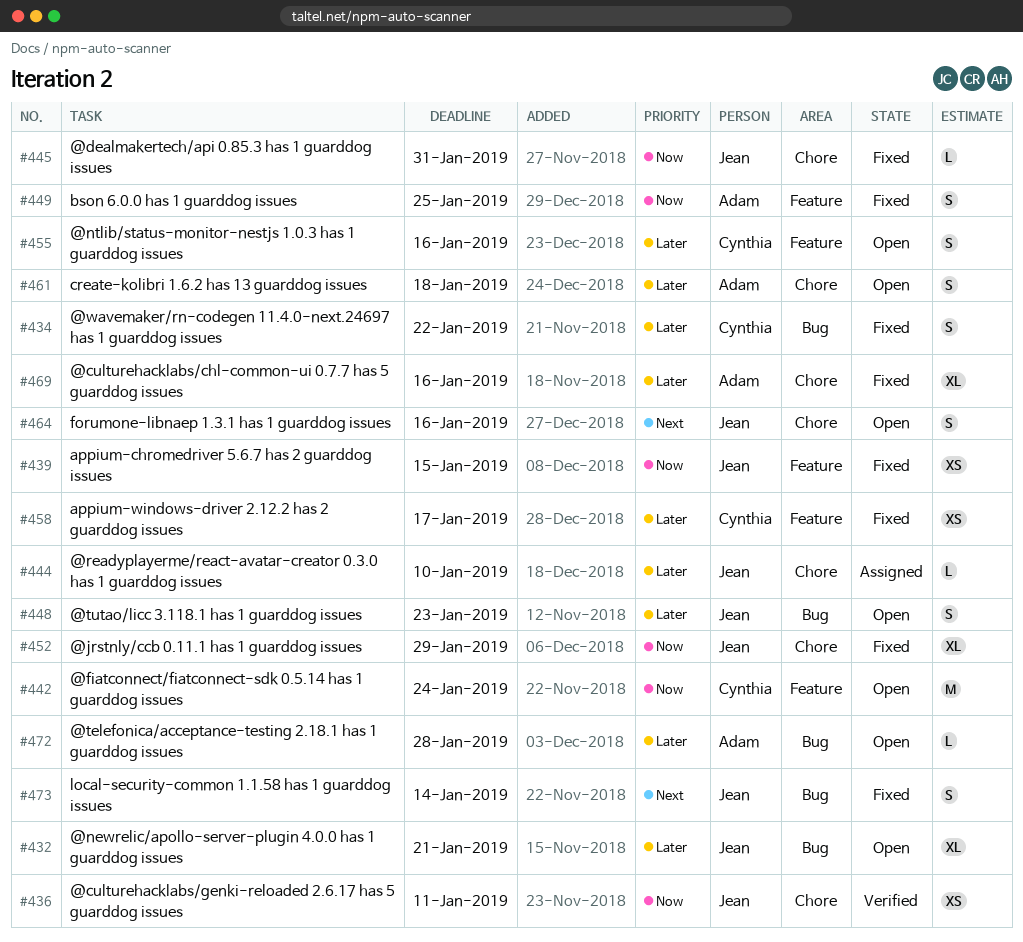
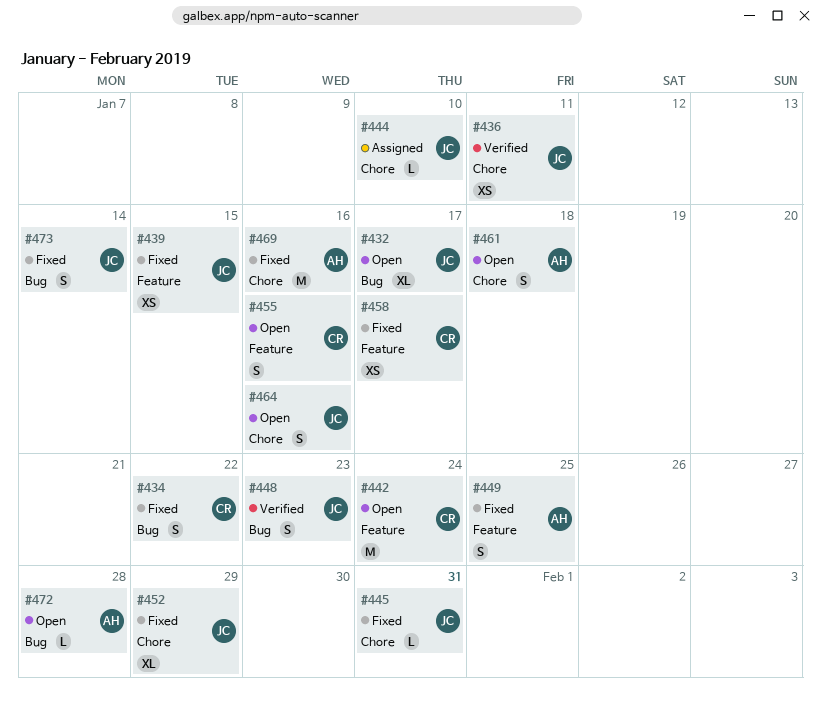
#432, due: Jan 21 -> Jan 17
#448, status: Open -> Verified
#469, estimate: XL -> M

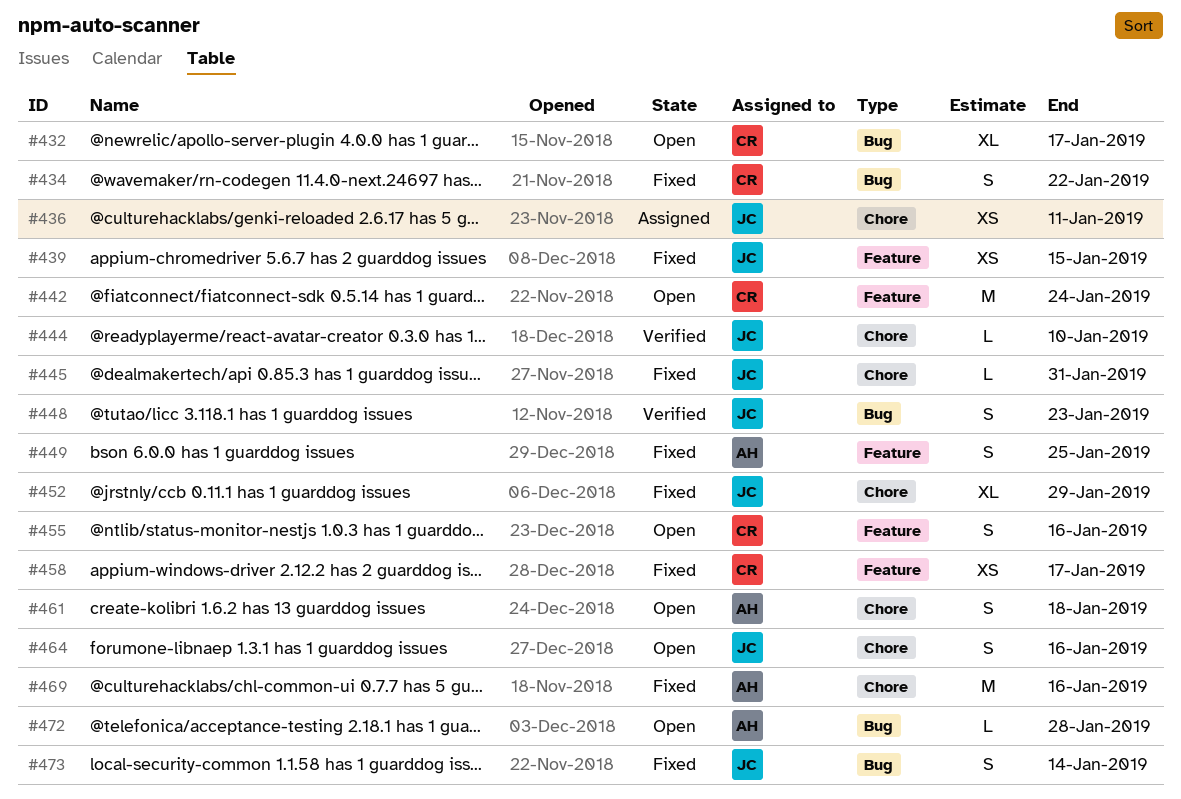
#432, owner: JC -> CR
#436, status: Verified -> Assigned
#444, status: Assigned -> Verified

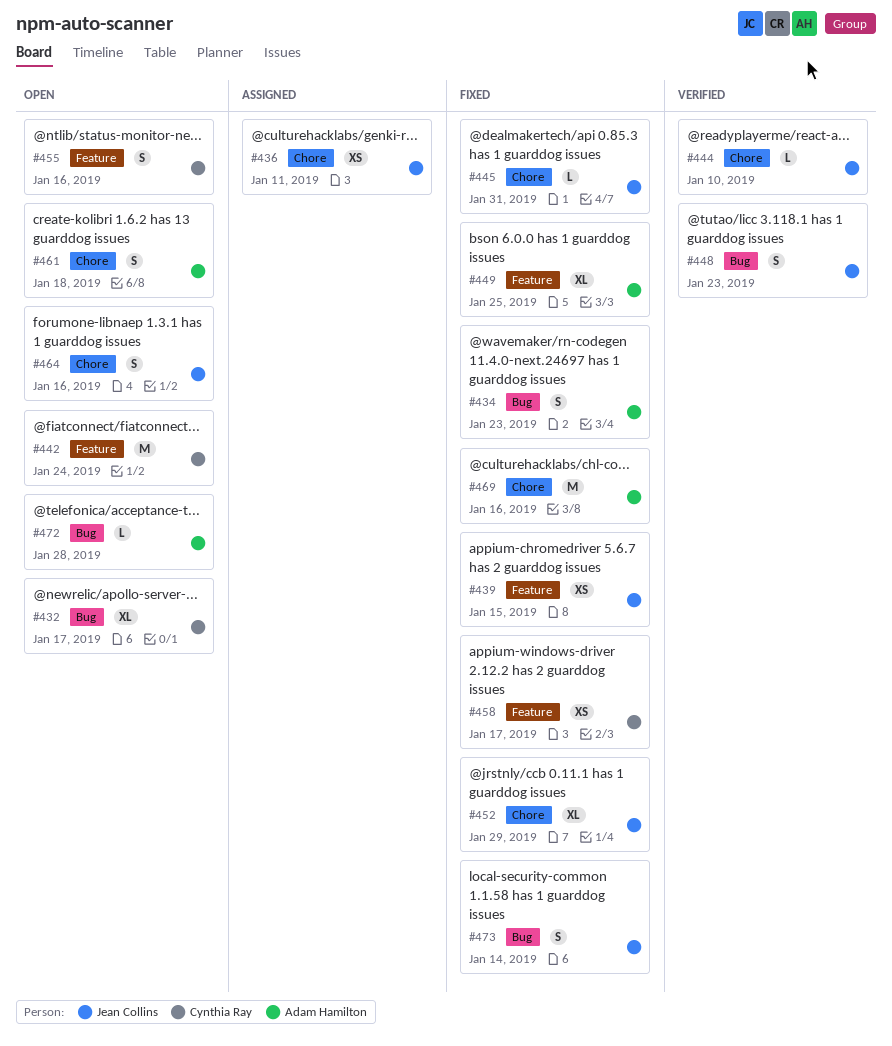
#434, owner: Cynthia Ray -> Adam Hamilton
#434, due: Jan 22 -> Jan 23
#449, estimate: S -> XL

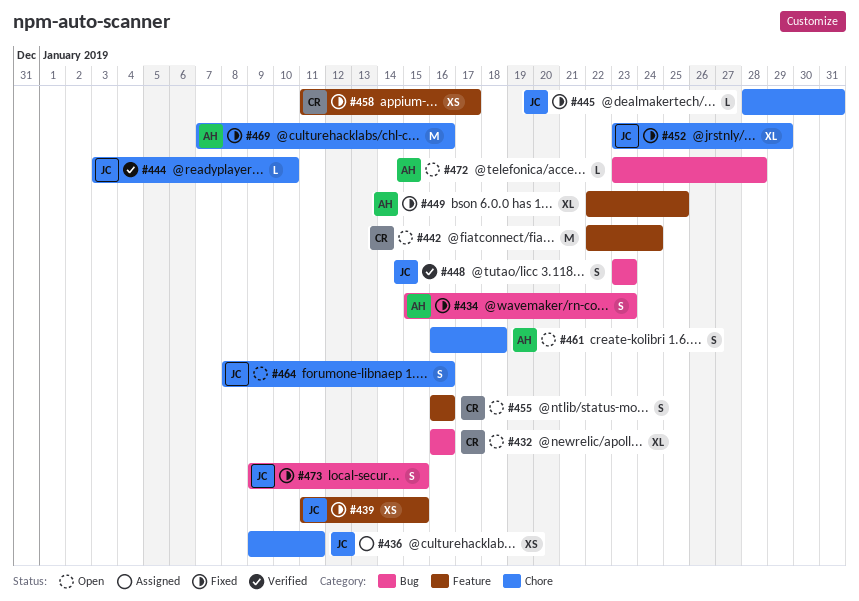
#432, due: Jan 17 -> Jan 16
#473, due: Jan 14 -> Jan 15

